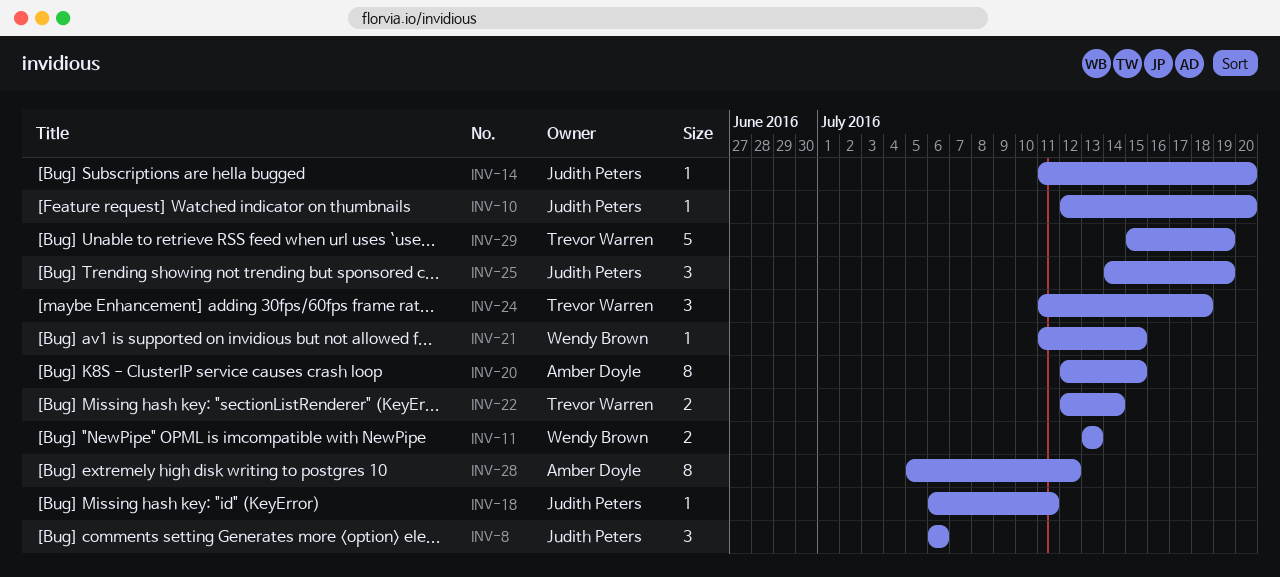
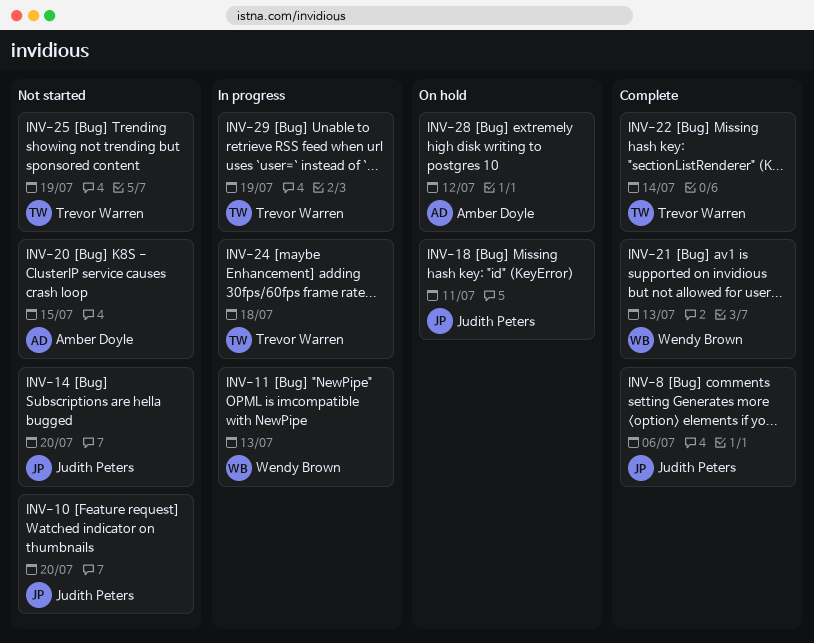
INV-21, due: Jul 15 -> Jul 13
INV-25, owner: Judith Peters -> Trevor Warren

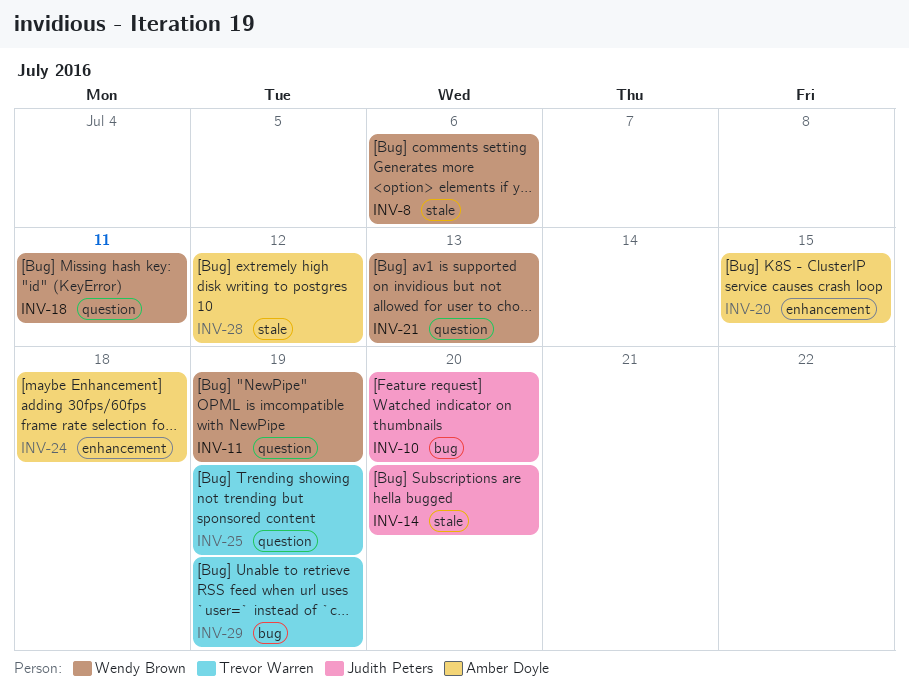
INV-8, owner: Judith Peters -> Wendy Brown
INV-11, due: Jul 13 -> Jul 19
INV-18, owner: Judith Peters -> Wendy Brown
INV-22: present -> none
INV-24, owner: Trevor Warren -> Amber Doyle

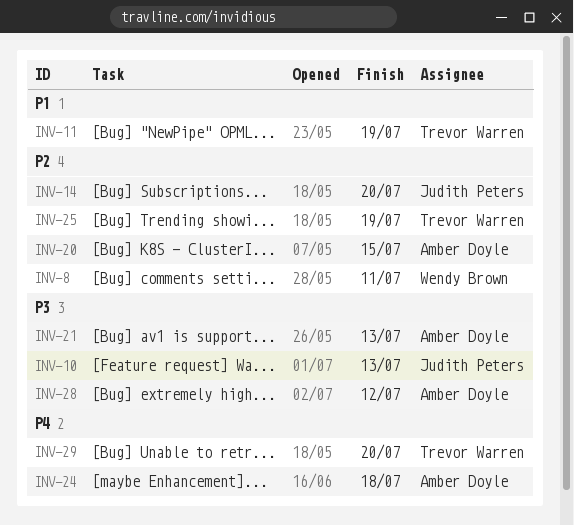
INV-8, due: Jul 6 -> Jul 11
INV-10, due: Jul 20 -> Jul 13
INV-11, owner: Wendy Brown -> Trevor Warren
INV-18: present -> none
INV-21, owner: Wendy Brown -> Amber Doyle
INV-29, due: Jul 19 -> Jul 20

